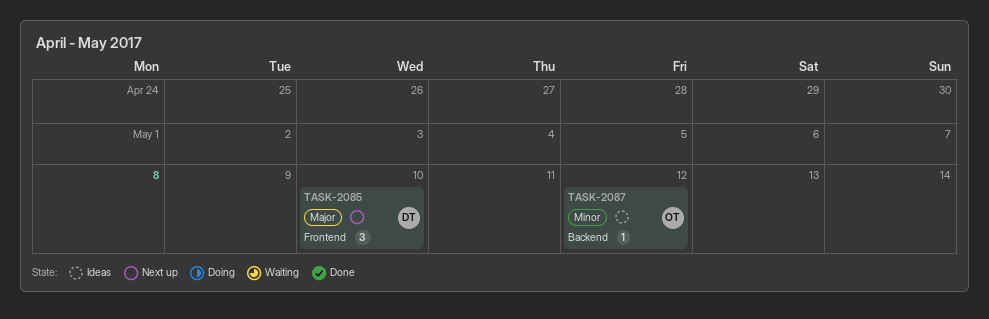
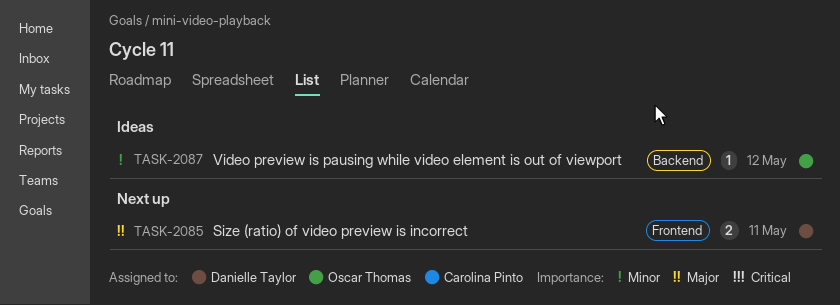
TASK-2085, estimate: 3 -> 2
TASK-2085, due: May 10 -> May 11

